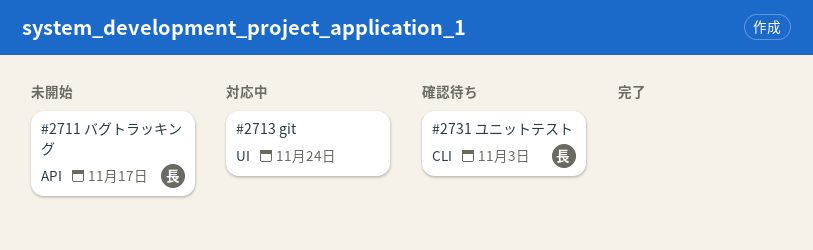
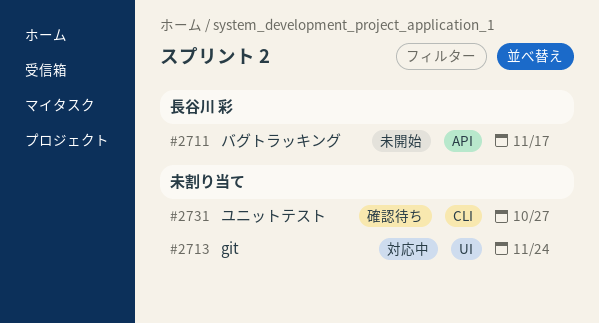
#2731, owner: 長谷川 彩 -> none
#2731, due: Nov 3 -> Oct 27

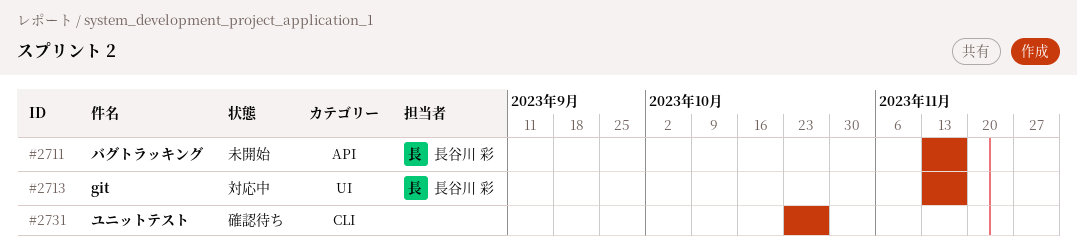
#2713, owner: none -> 長谷川 彩
#2713, due: Nov 24 -> Nov 17

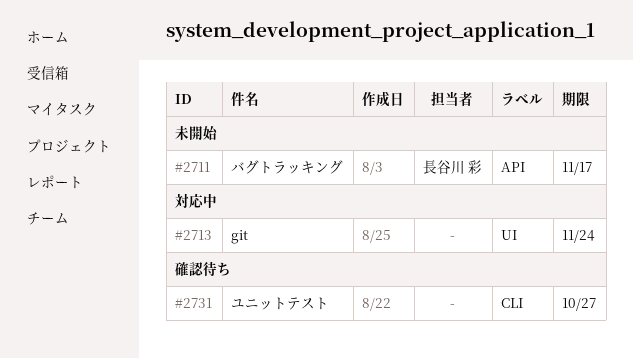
#2713, owner: 長谷川 彩 -> none
#2713, due: Nov 17 -> Nov 24

